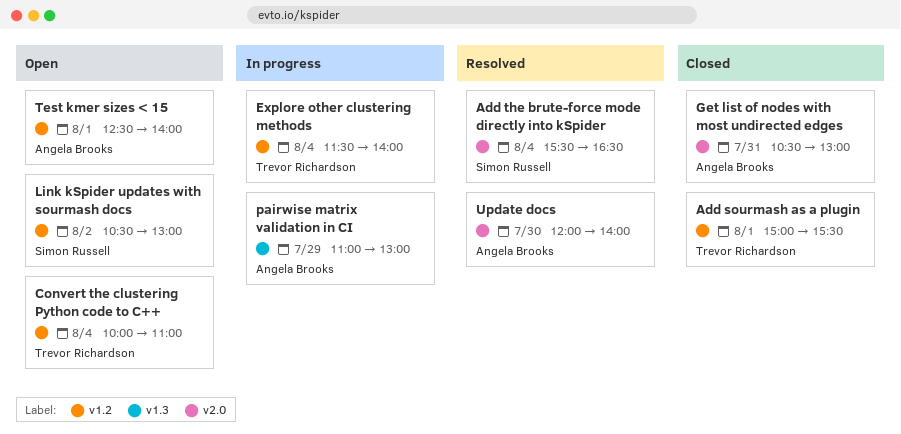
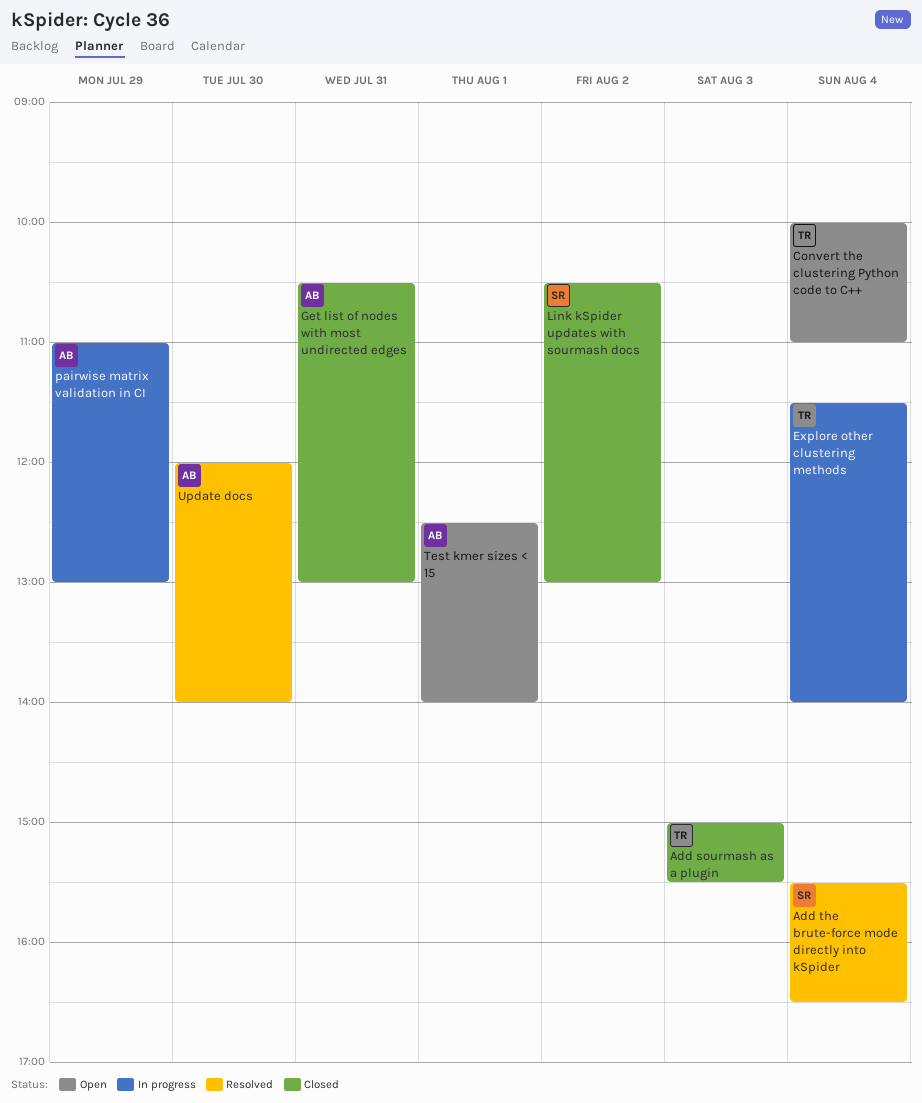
Add sourmash as a plugin, day: Aug 1 -> Aug 3
Link kSpider updates with sourmash docs, status: Open -> Closed

